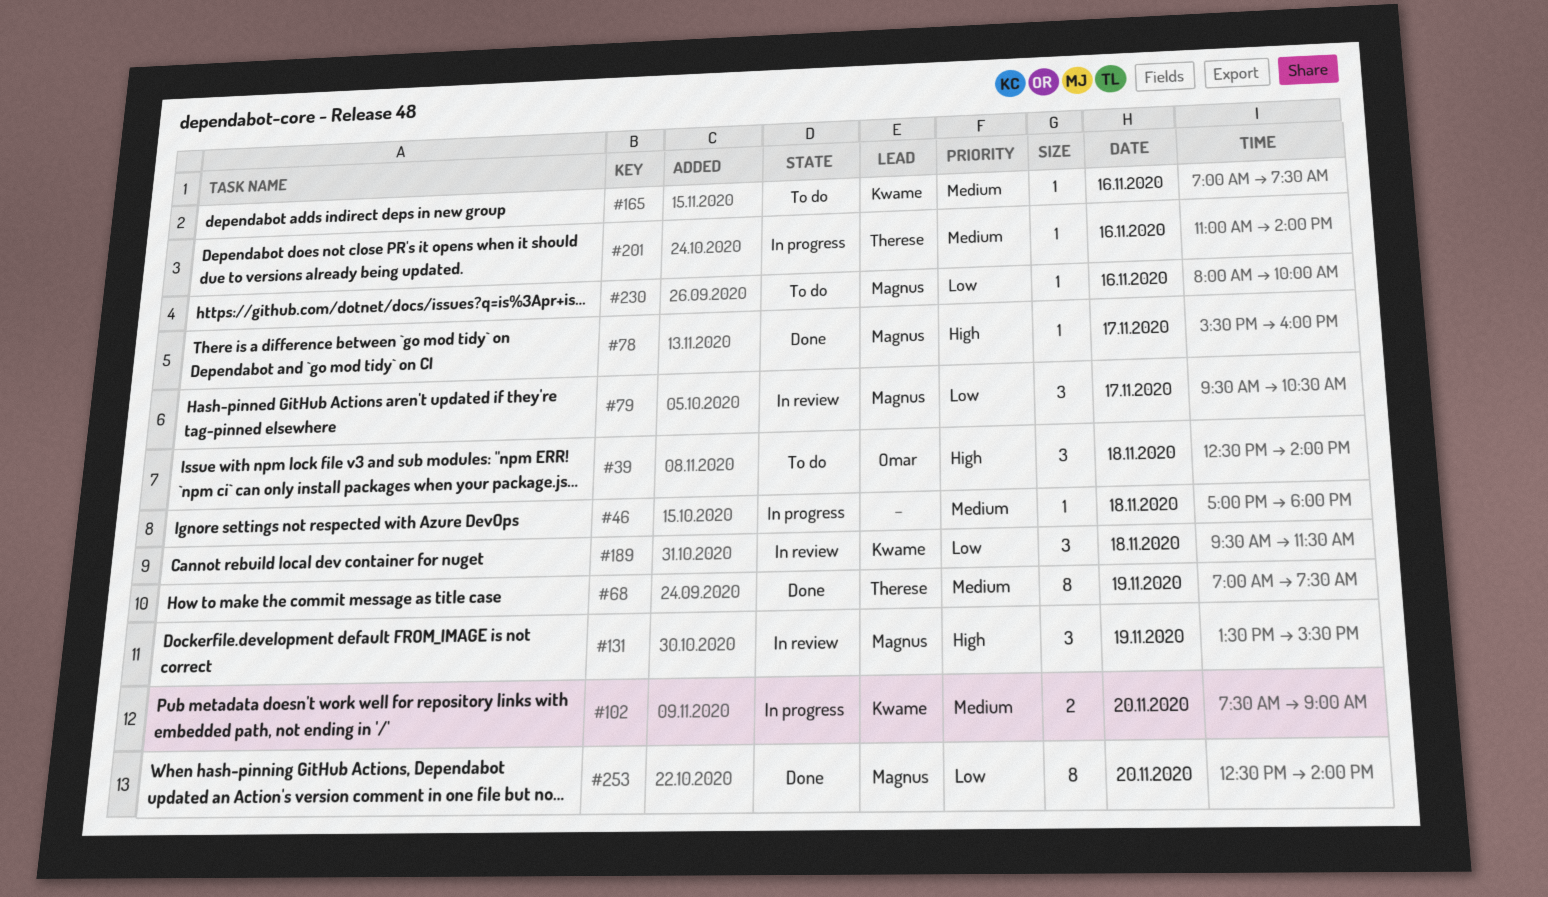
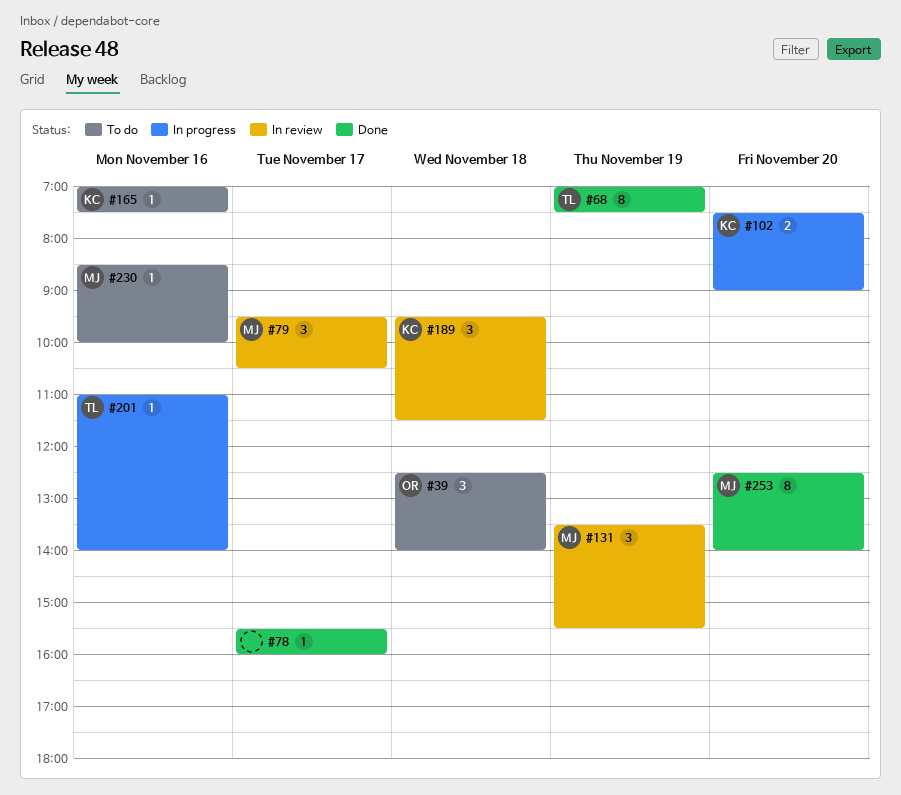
#46: present -> none
#78, owner: Magnus -> none
#230, begins: 08:00 -> 08:30

